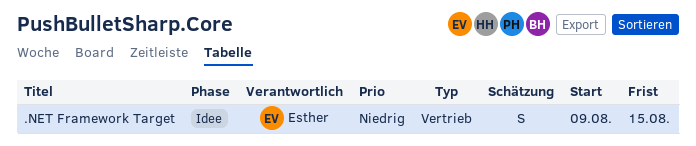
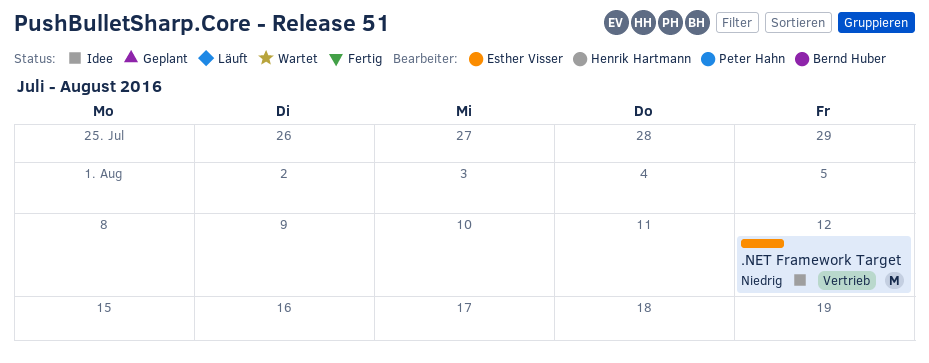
.NET Framework Target, estimate: S -> M
.NET Framework Target, due: Aug 15 -> Aug 12

